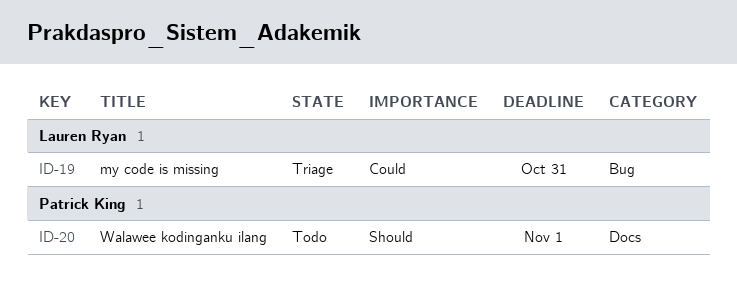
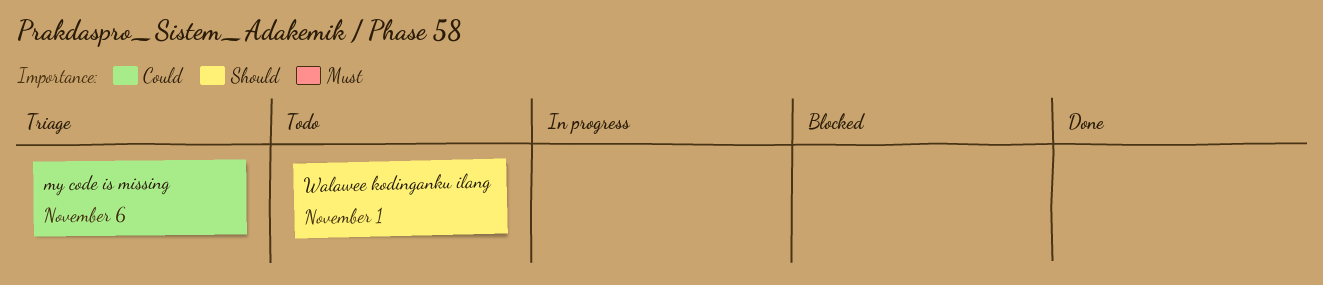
my code is missing, due: Oct 31 -> Nov 6

